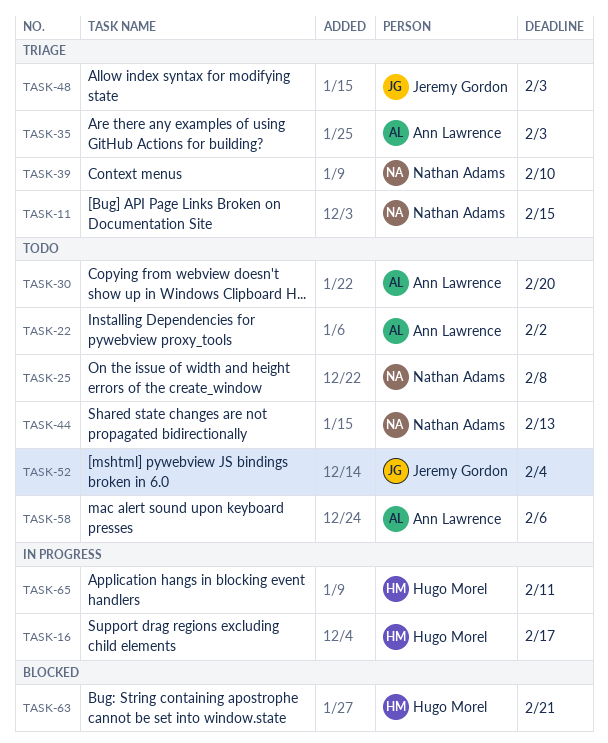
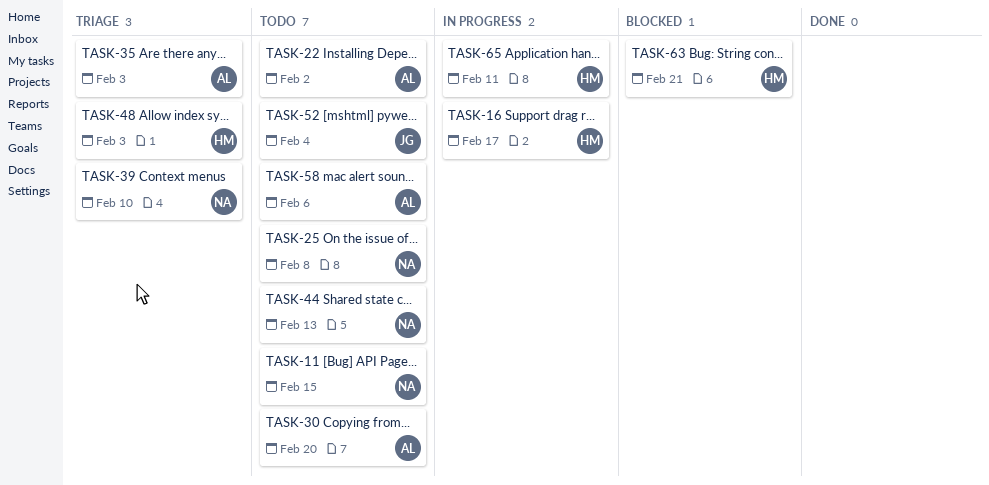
TASK-11, status: Triage -> Todo
TASK-48, owner: Jeremy Gordon -> Hugo Morel

